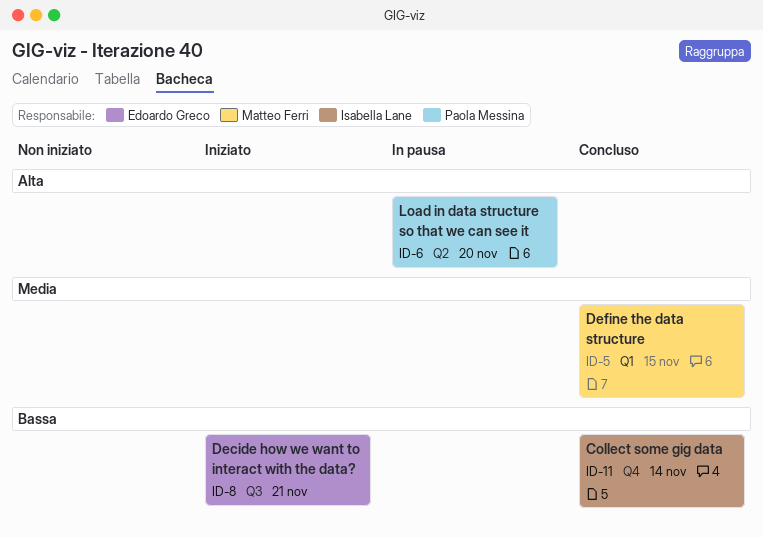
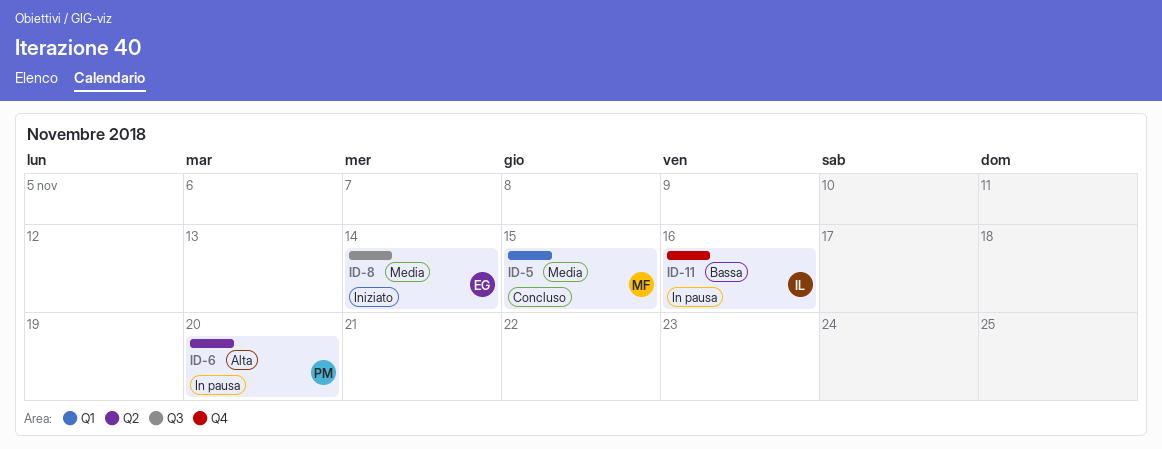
ID-8, priority: Bassa -> Media
ID-8, due: Nov 21 -> Nov 14
ID-11, status: Concluso -> In pausa
ID-11, due: Nov 14 -> Nov 16

